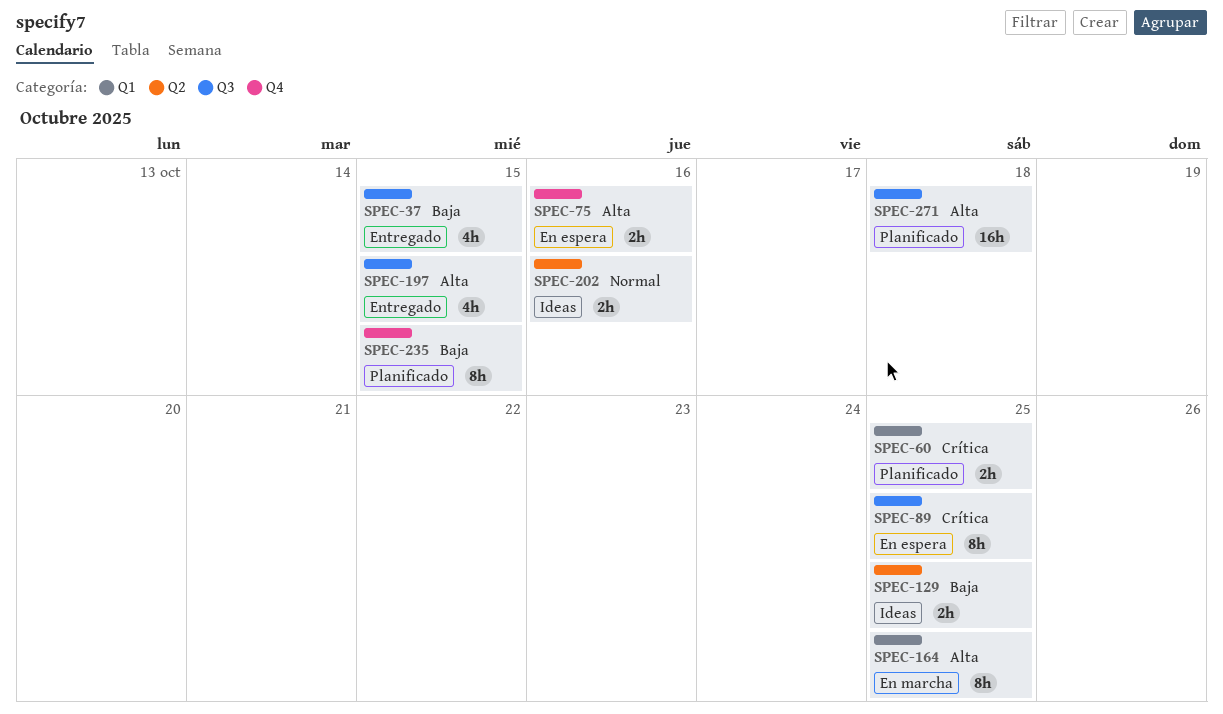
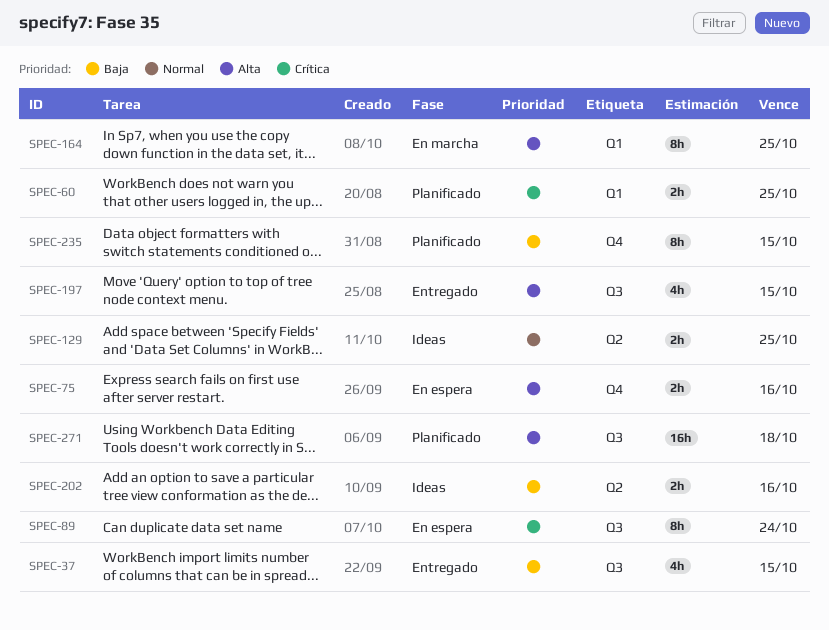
SPEC-89, due: Oct 25 -> Oct 24
SPEC-129, priority: Baja -> Normal
SPEC-202, priority: Normal -> Baja

